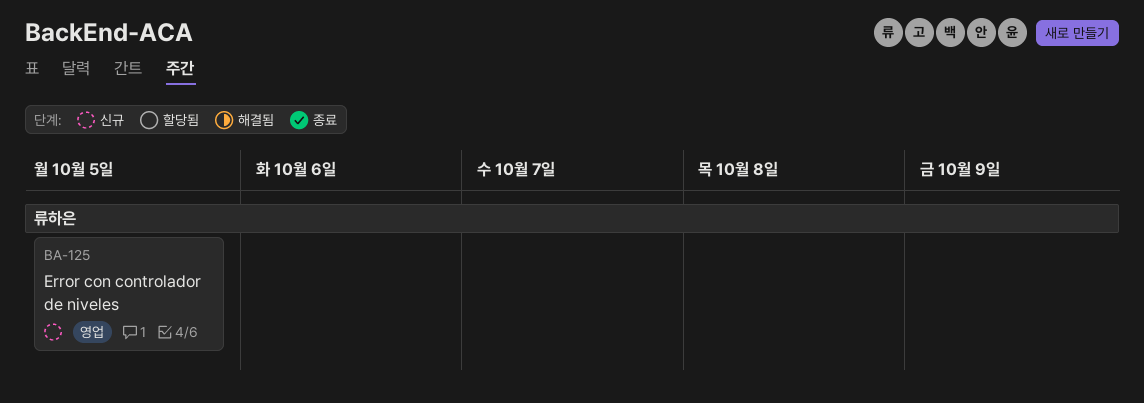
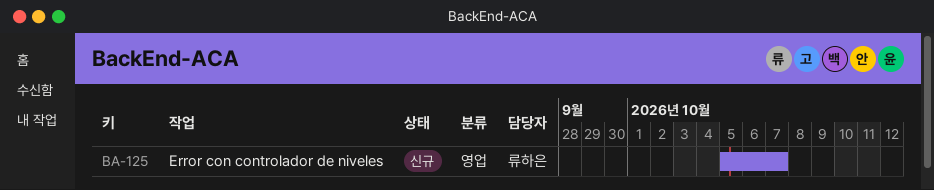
BA-125, due: Oct 5 -> Oct 7

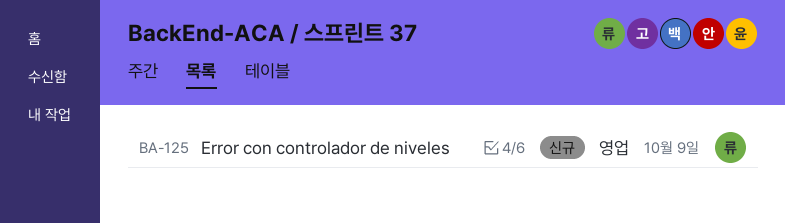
BA-125, due: Oct 7 -> Oct 9

